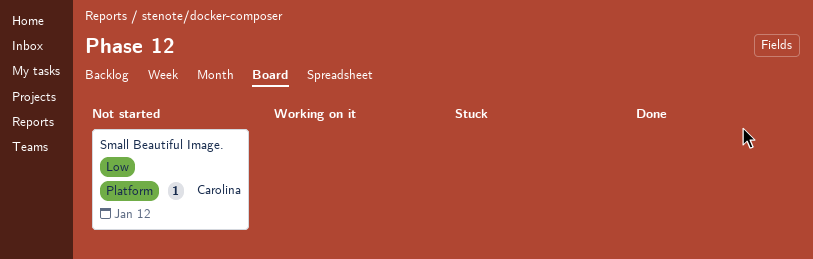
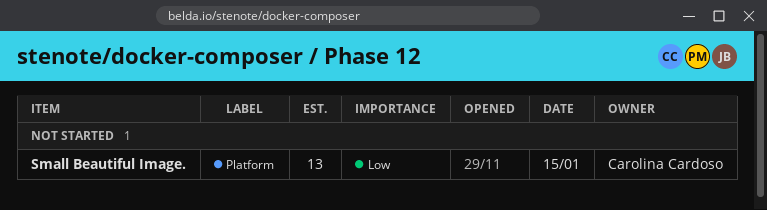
Small Beautiful Image., estimate: 1 -> 13
Small Beautiful Image., day: Jan 12 -> Jan 15

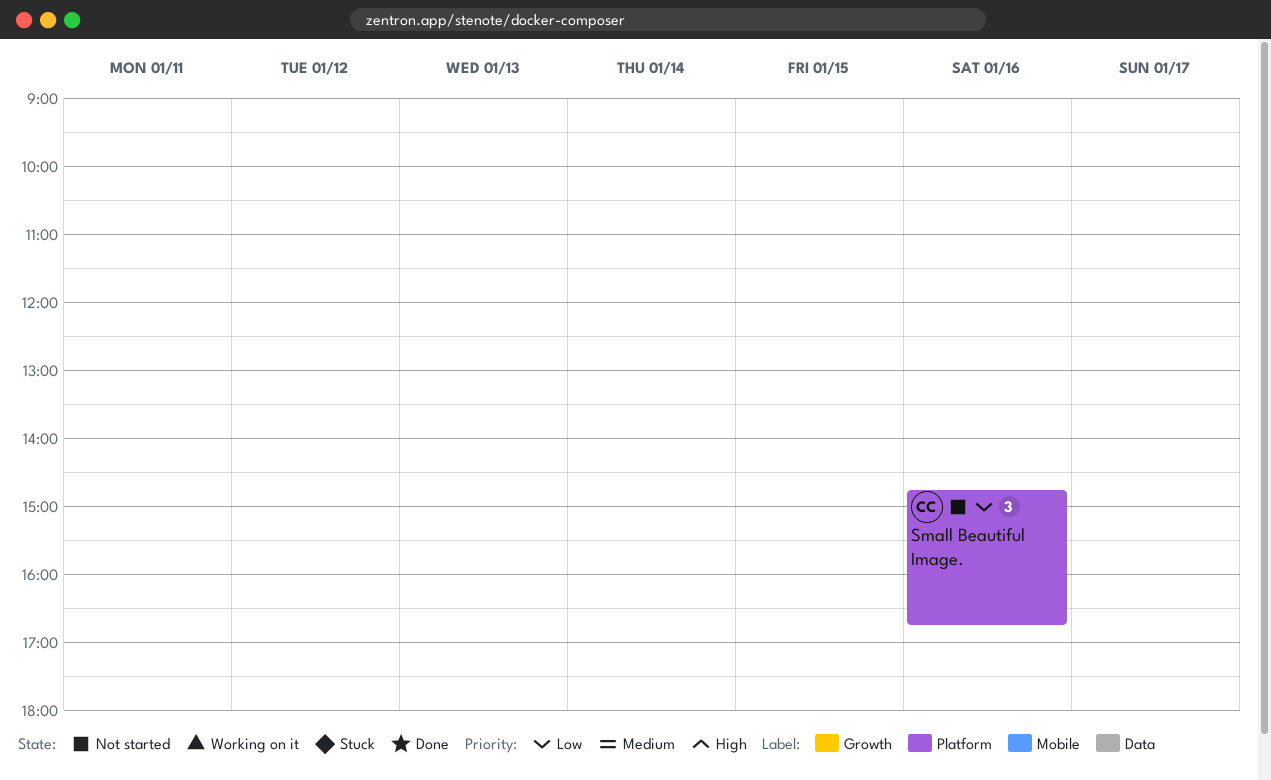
Small Beautiful Image., estimate: 13 -> 3
Small Beautiful Image., day: Jan 15 -> Jan 16

